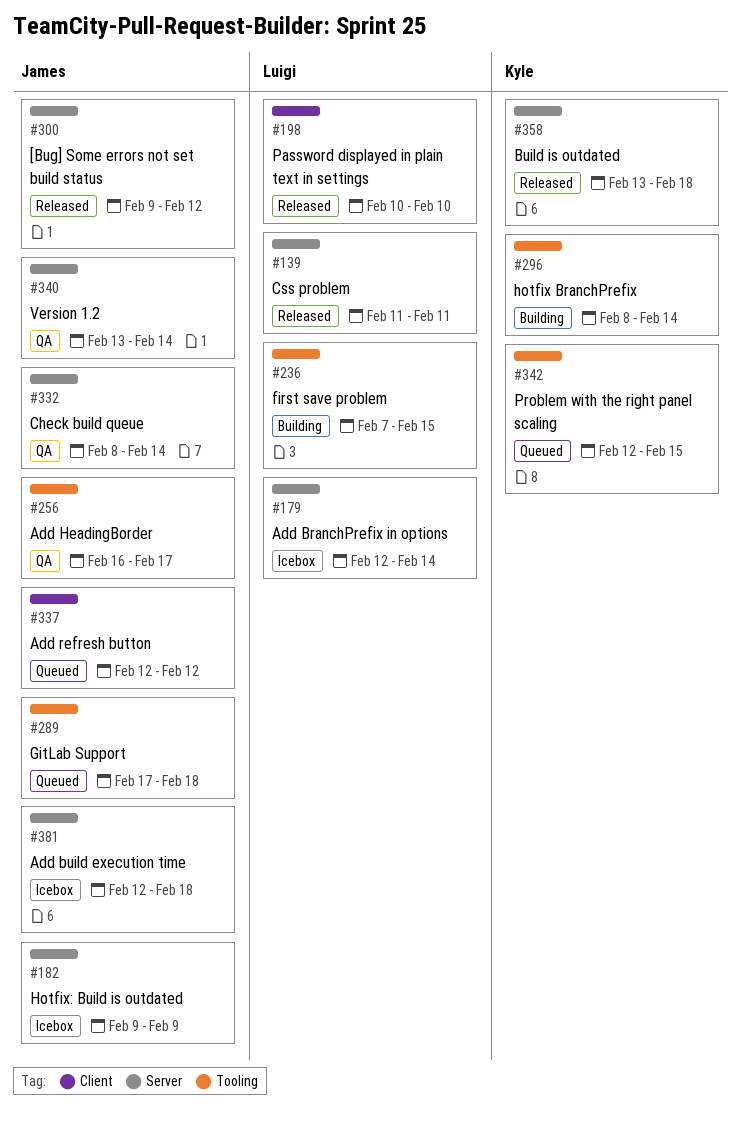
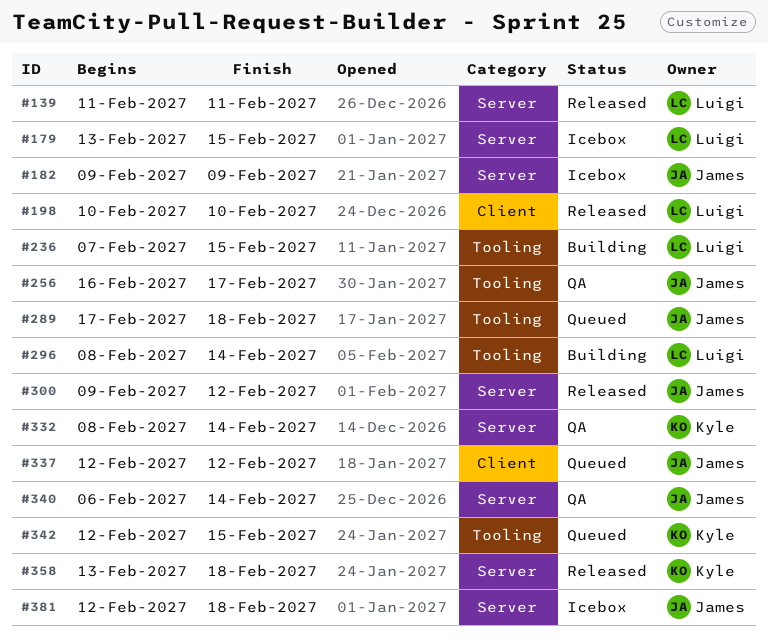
#179, start: Feb 12 -> Feb 13
#179, due: Feb 14 -> Feb 15
#296, owner: Kyle -> Luigi
#332, owner: James -> Kyle
#340, start: Feb 13 -> Feb 6

